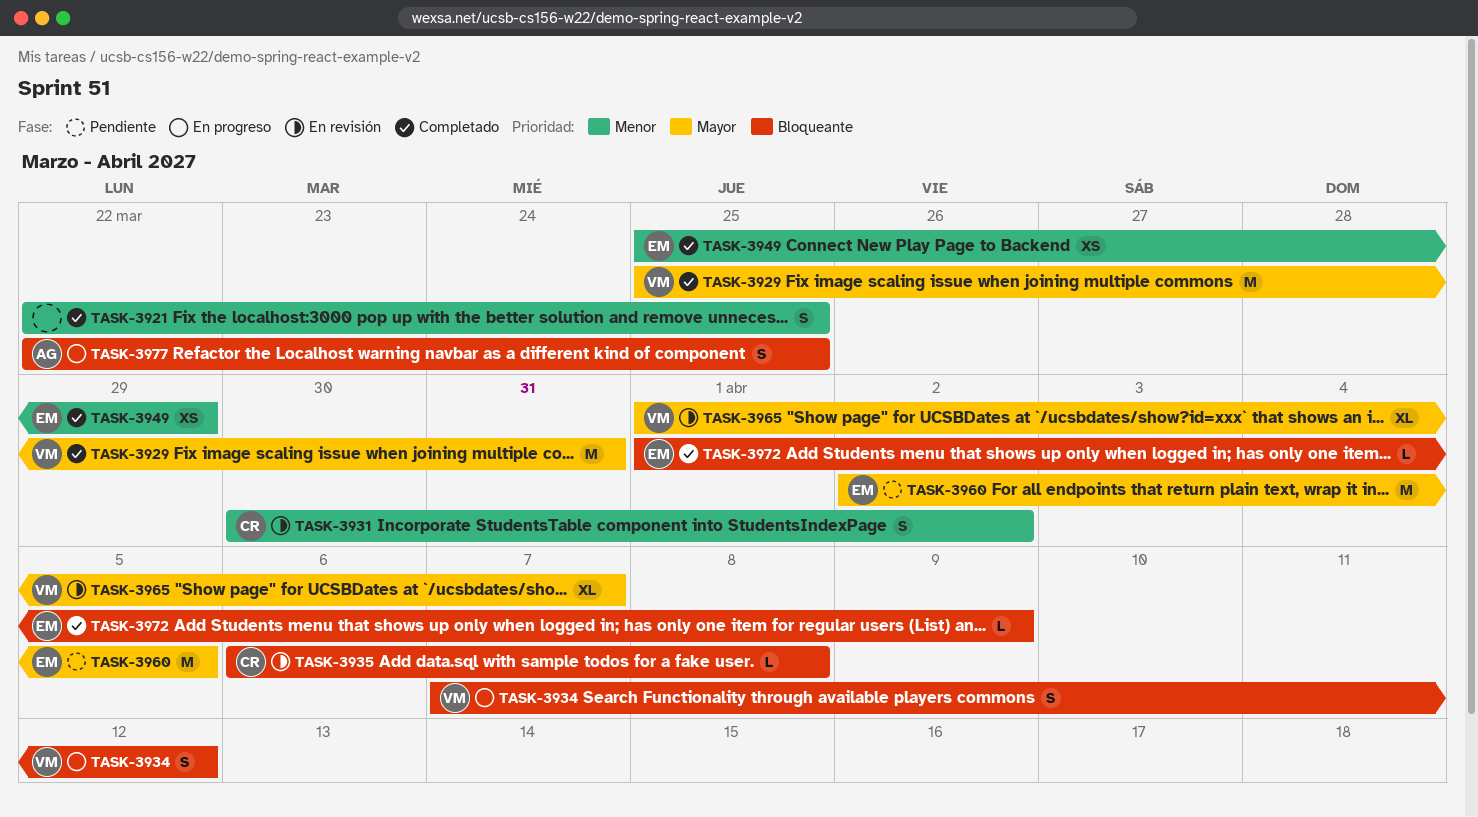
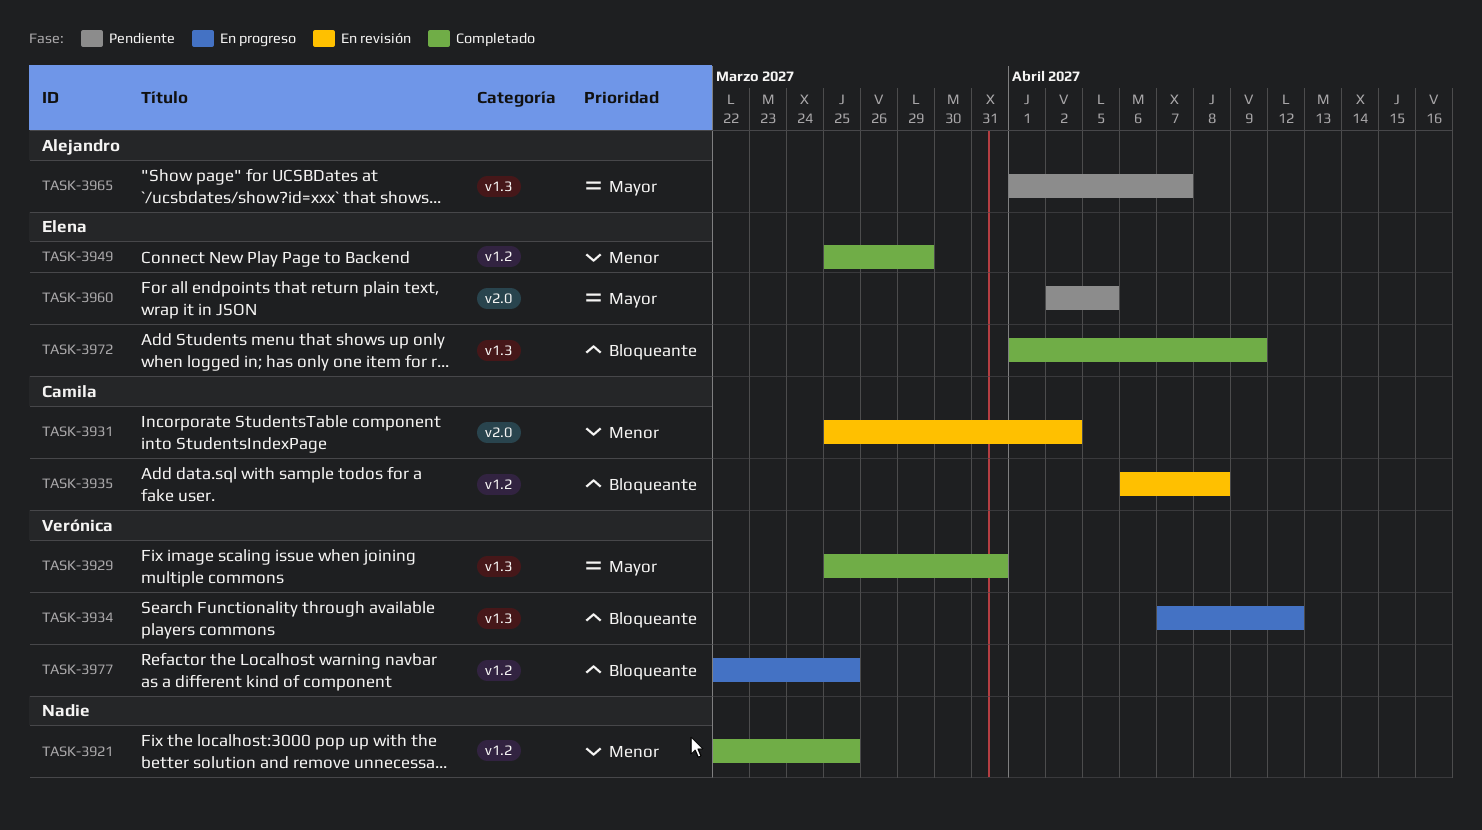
TASK-3931, start: Mar 30 -> Mar 25
TASK-3965, status: En revisión -> Pendiente
TASK-3965, owner: Verónica -> Alejandro
TASK-3977, owner: Alejandro -> Verónica

